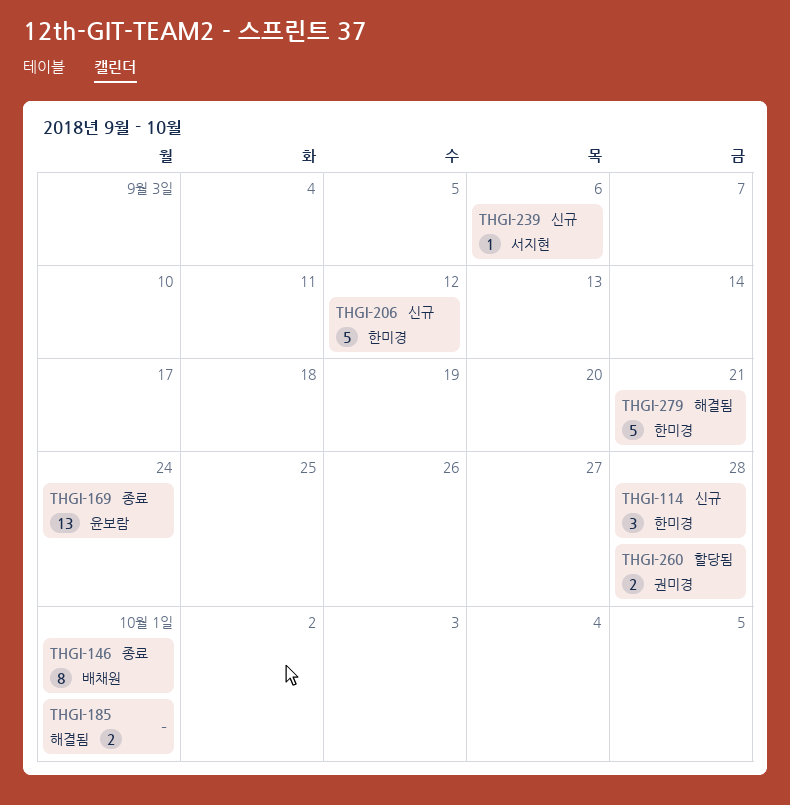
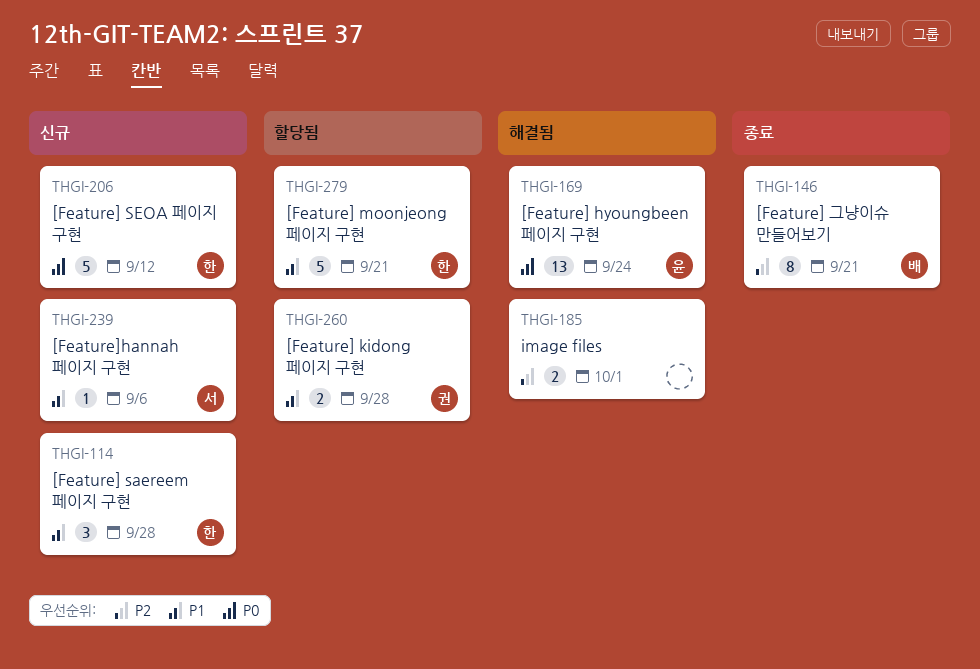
THGI-146, due: Oct 1 -> Sep 21
THGI-169, status: 종료 -> 해결됨
THGI-279, status: 해결됨 -> 할당됨

